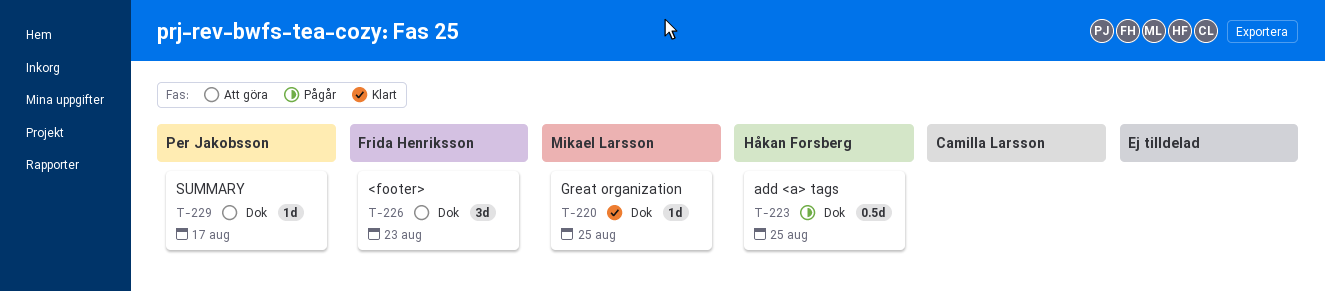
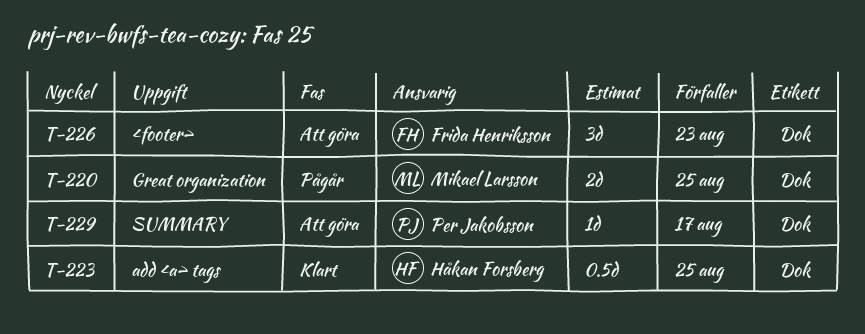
T-220, status: Klart -> Pågår
T-220, estimate: 1d -> 2d
T-223, status: Pågår -> Klart

